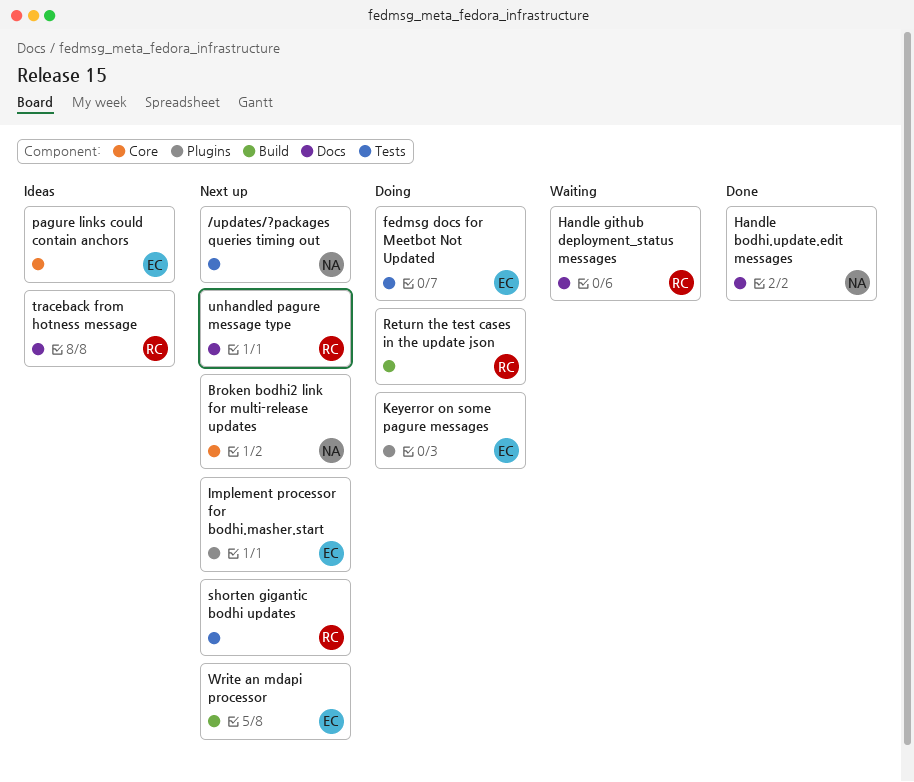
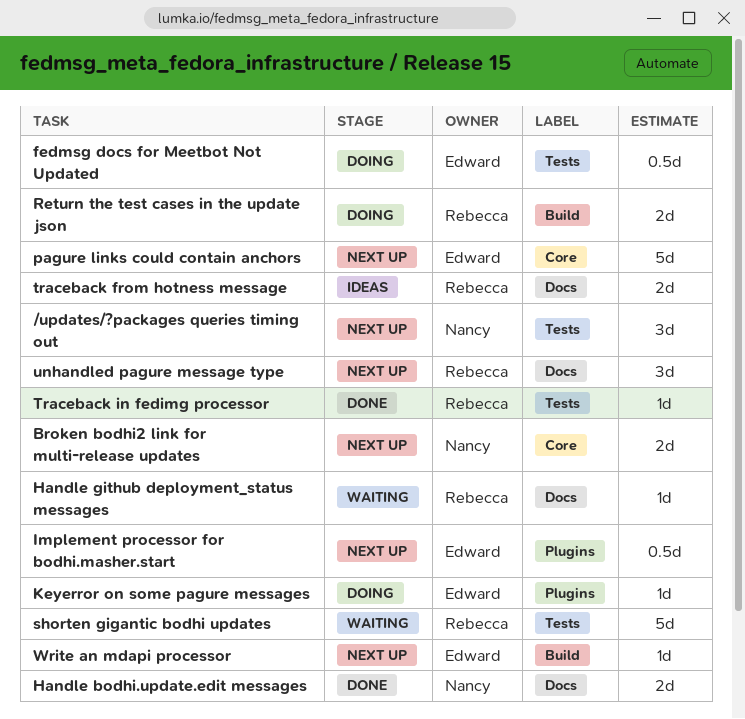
pagure links could contain anchors, status: Ideas -> Next up
shorten gigantic bodhi updates, status: Next up -> Waiting
Traceback in fedimg processor: none -> present

